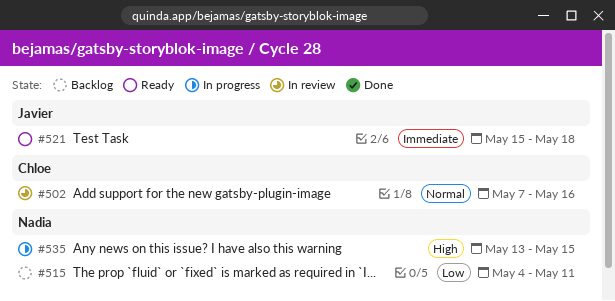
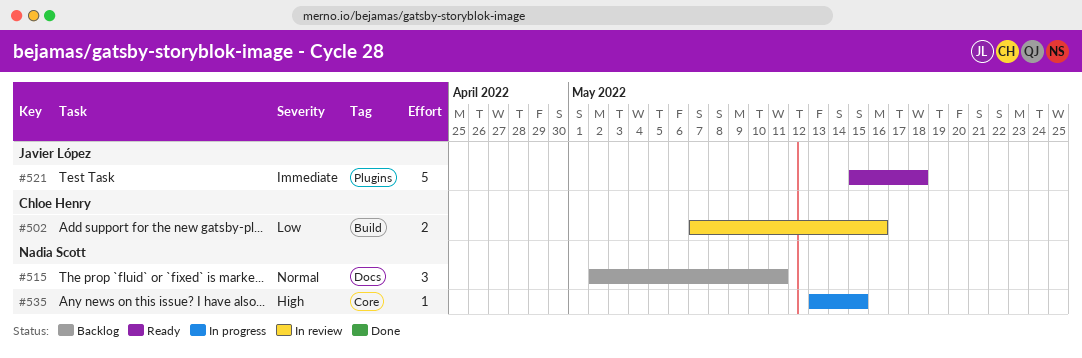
#502, priority: Normal -> Low
#515, priority: Low -> Normal
#515, start: May 4 -> May 2

